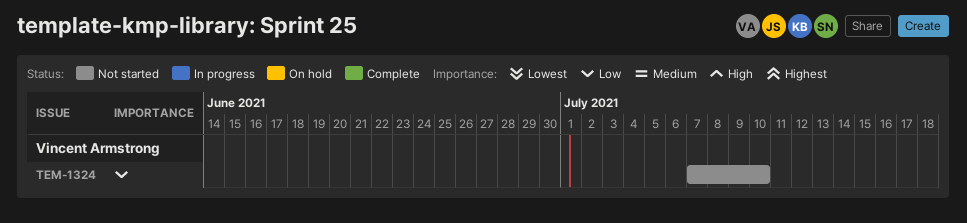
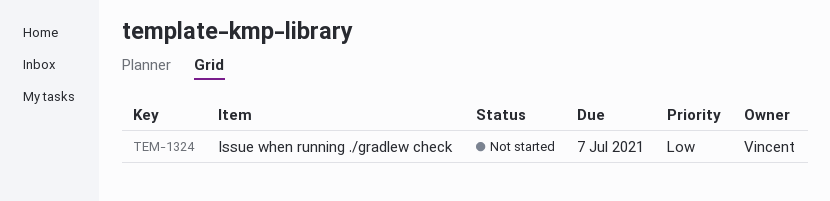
TEM-1324, due: Jul 10 -> Jul 7

